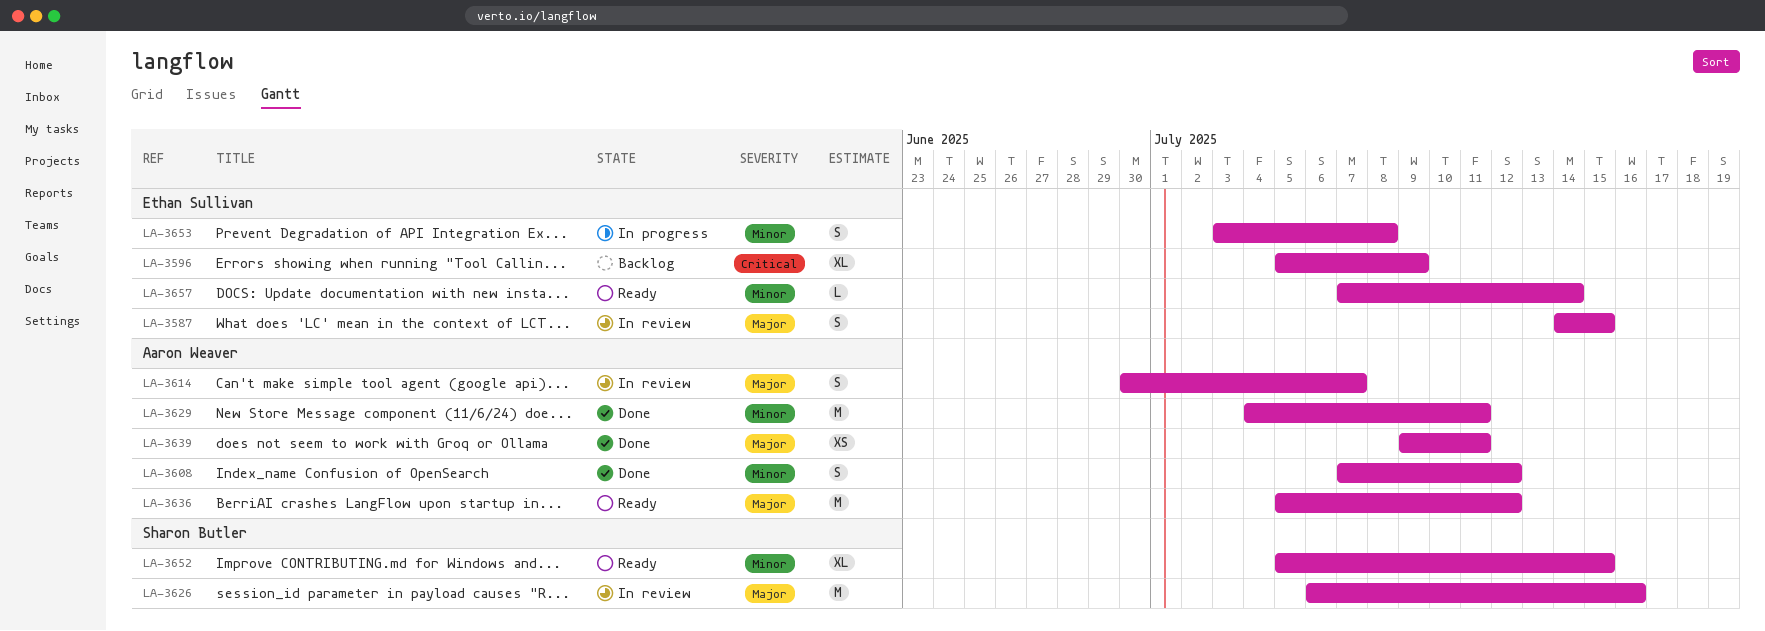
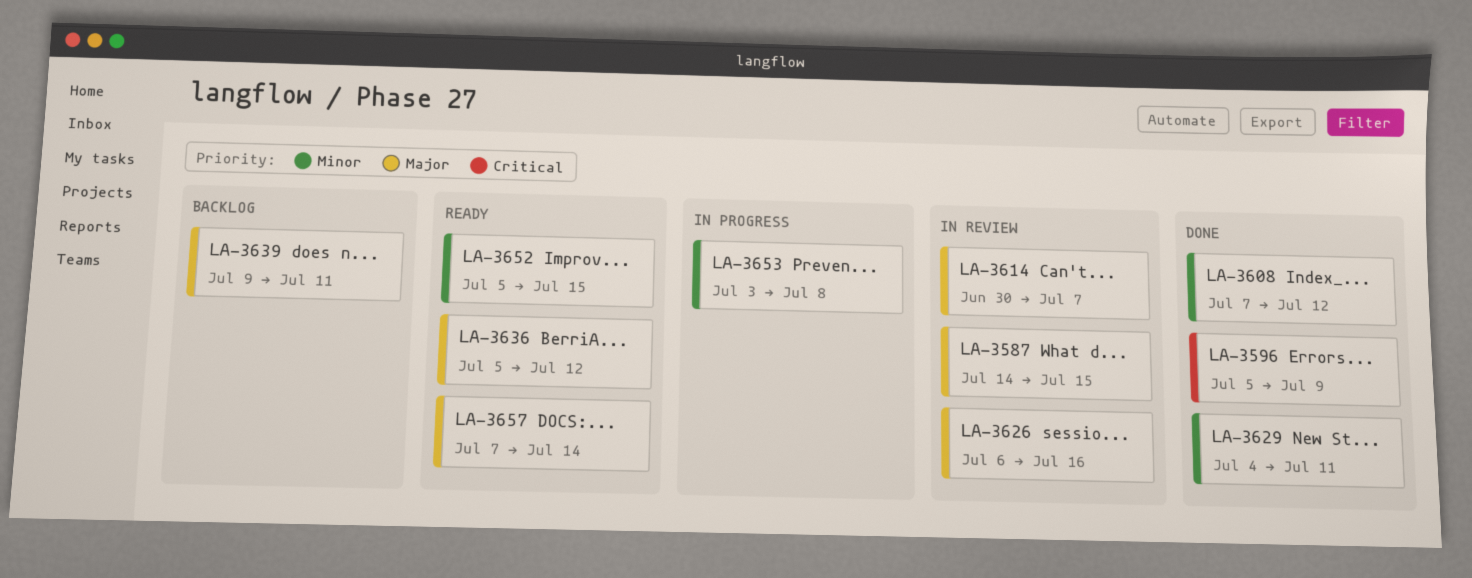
LA-3596, status: Backlog -> Done
LA-3639, status: Done -> Backlog
LA-3657, priority: Minor -> Major

